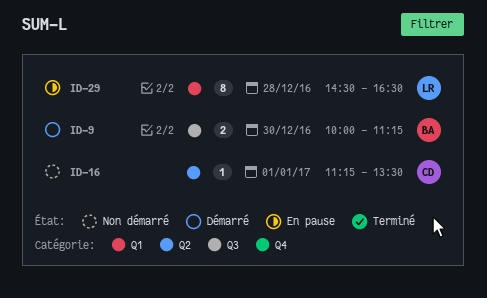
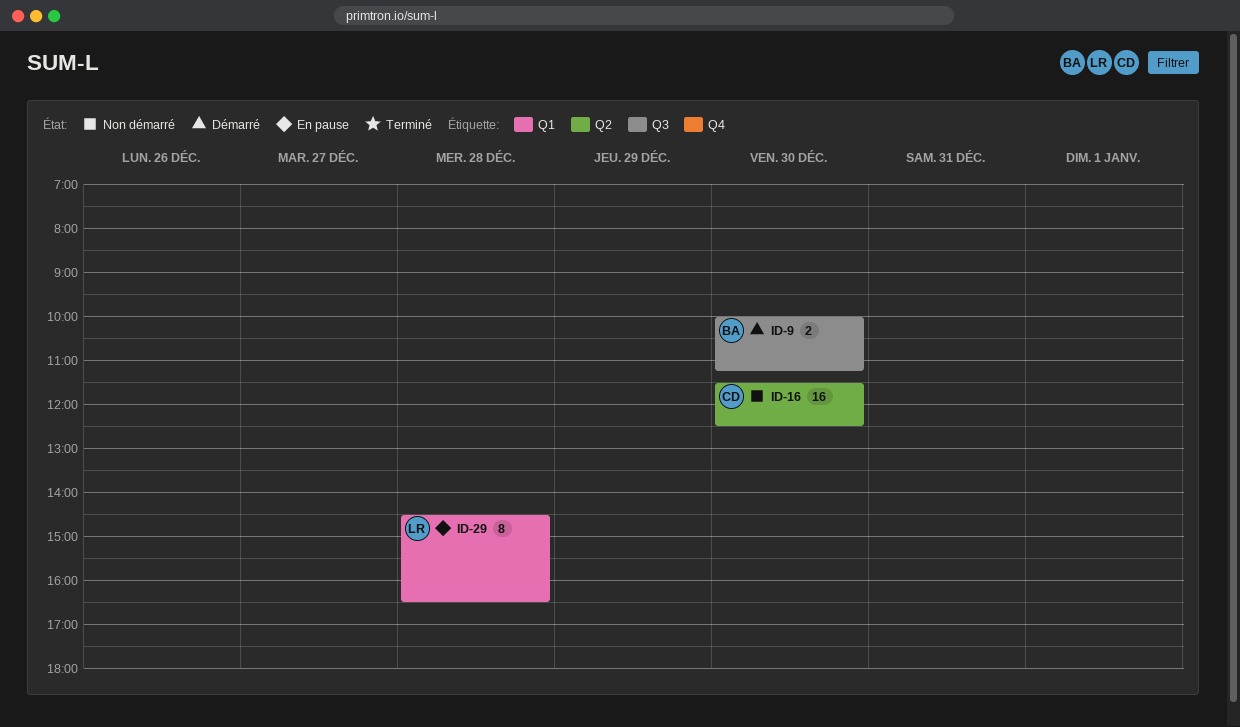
ID-16, estimate: 1 -> 16
ID-16, day: Jan 1 -> Dec 30
ID-16, begins: 11:15 -> 11:30
ID-16, ends: 13:30 -> 12:30

